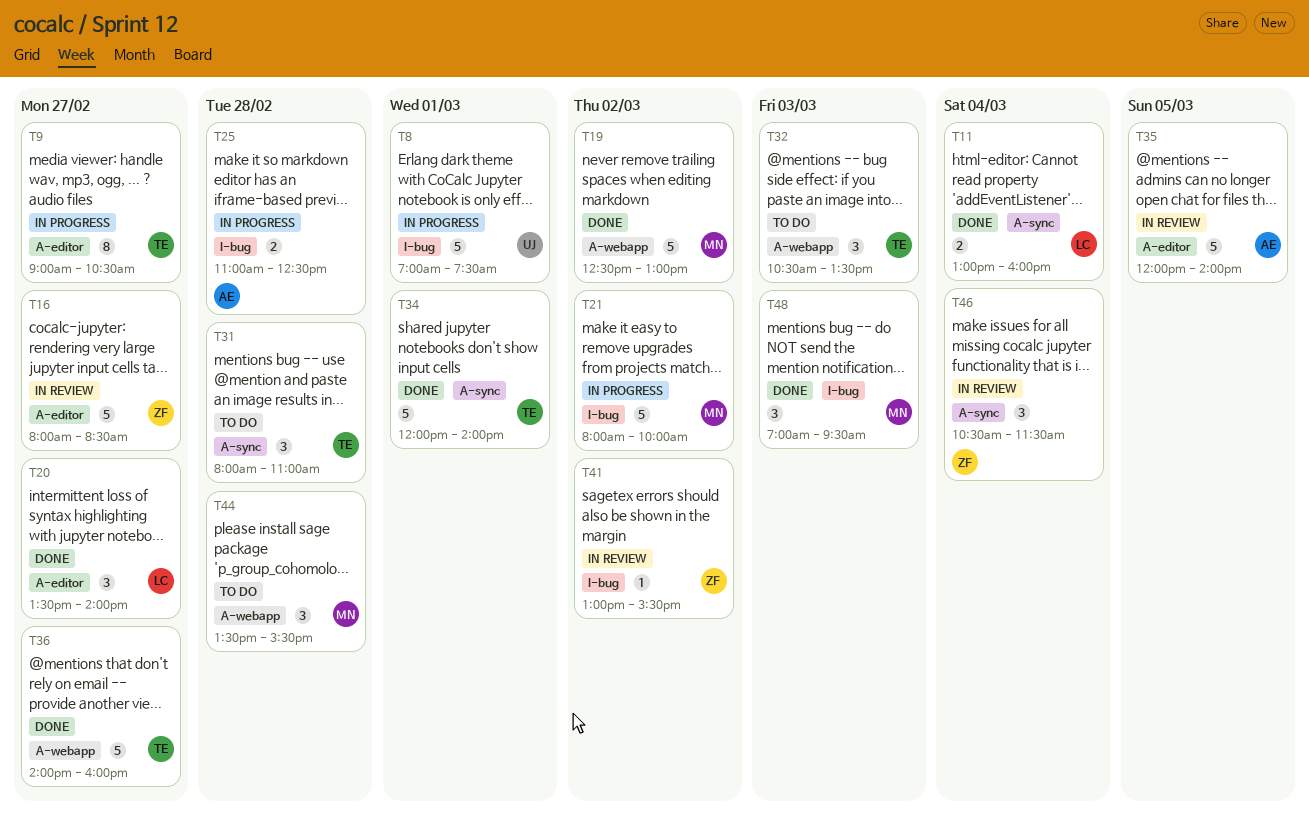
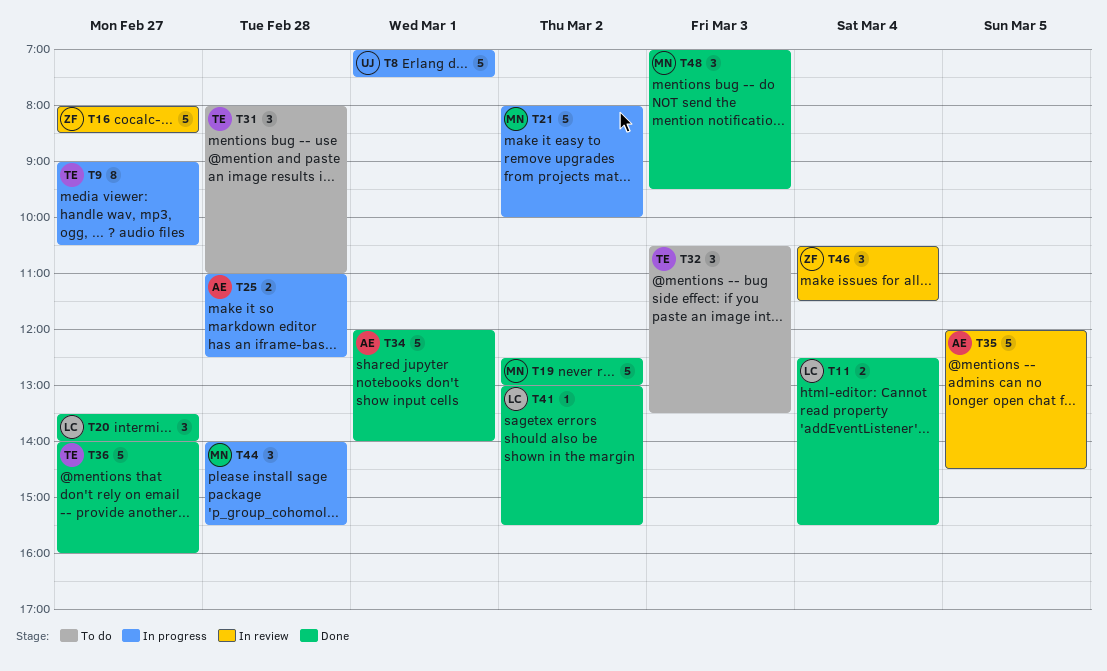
T11, begins: 13:00 -> 12:30
T11, ends: 16:00 -> 15:30
T34, owner: TE -> AE
T35, ends: 14:00 -> 14:30
T41, status: In review -> Done
T41, owner: ZF -> LC
T44, status: To do -> In progress
T44, begins: 13:30 -> 14:00

